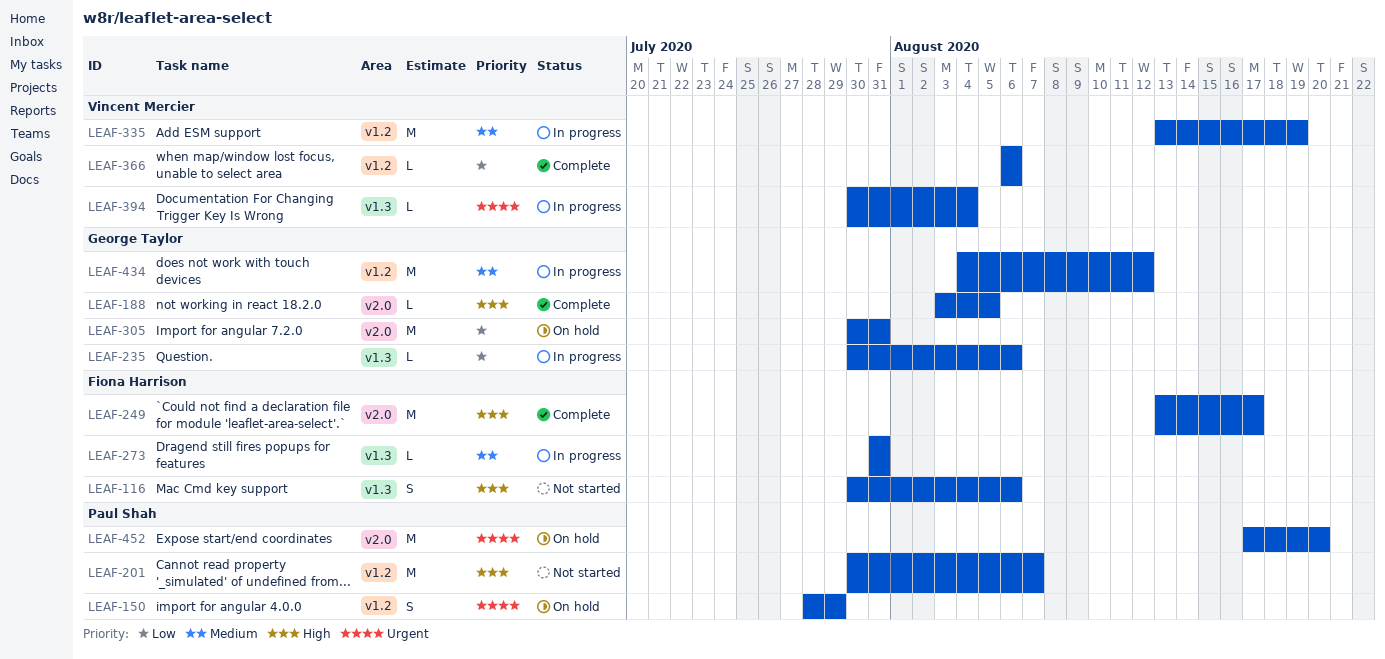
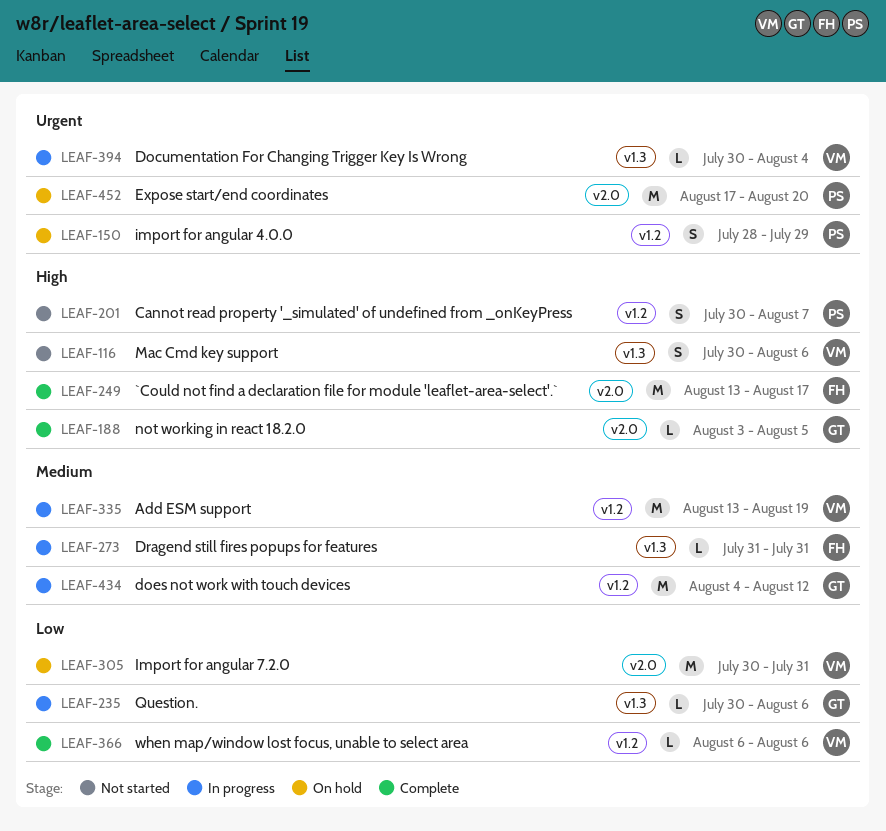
LEAF-116, owner: Fiona Harrison -> Vincent Mercier
LEAF-201, estimate: M -> S
LEAF-305, owner: George Taylor -> Vincent Mercier

